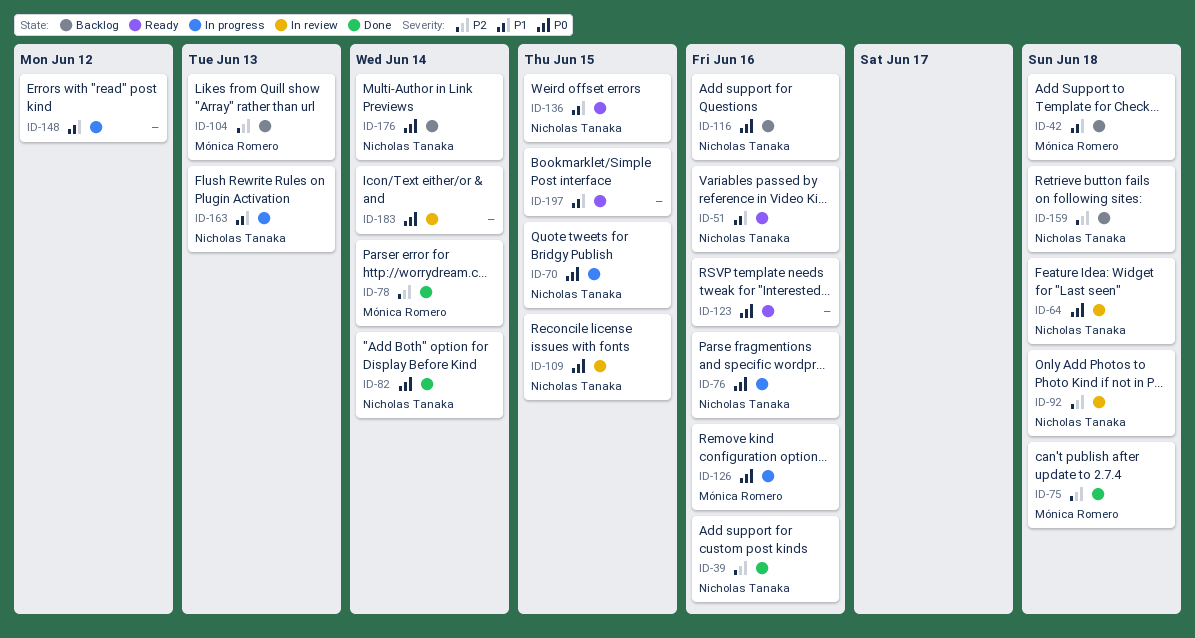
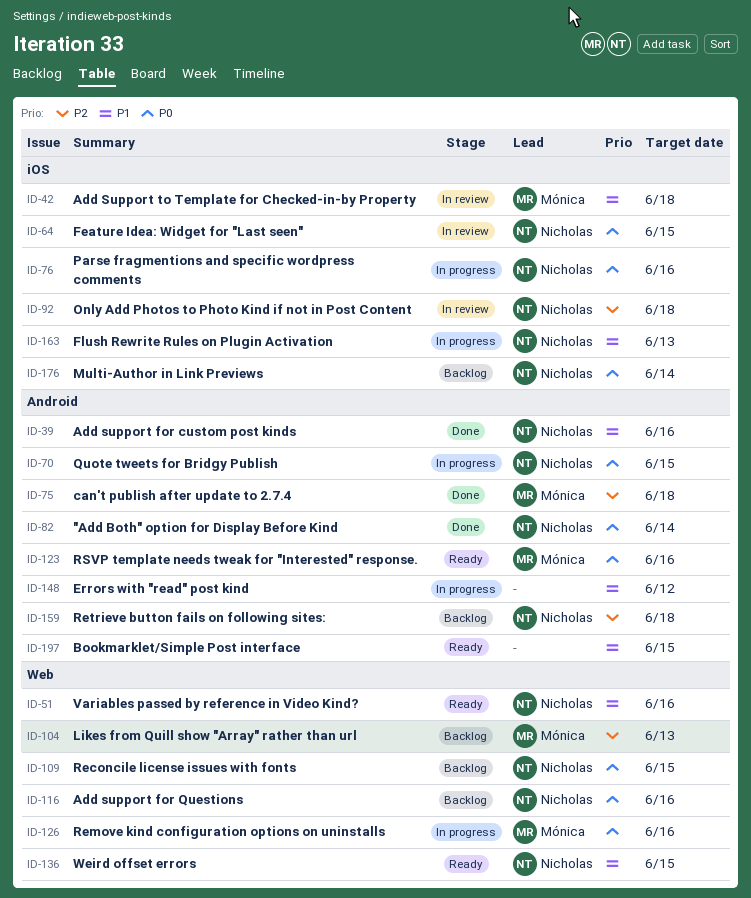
ID-39, priority: P2 -> P1
ID-42, status: Backlog -> In review
ID-64, due: Jun 18 -> Jun 15
ID-78: present -> none
ID-109, status: In review -> Backlog
ID-123, owner: none -> Mónica Romero
ID-183: present -> none

